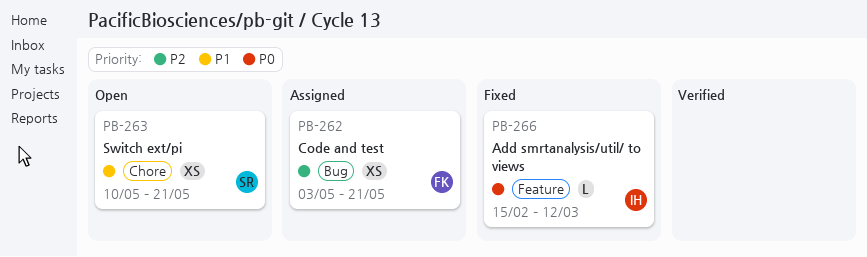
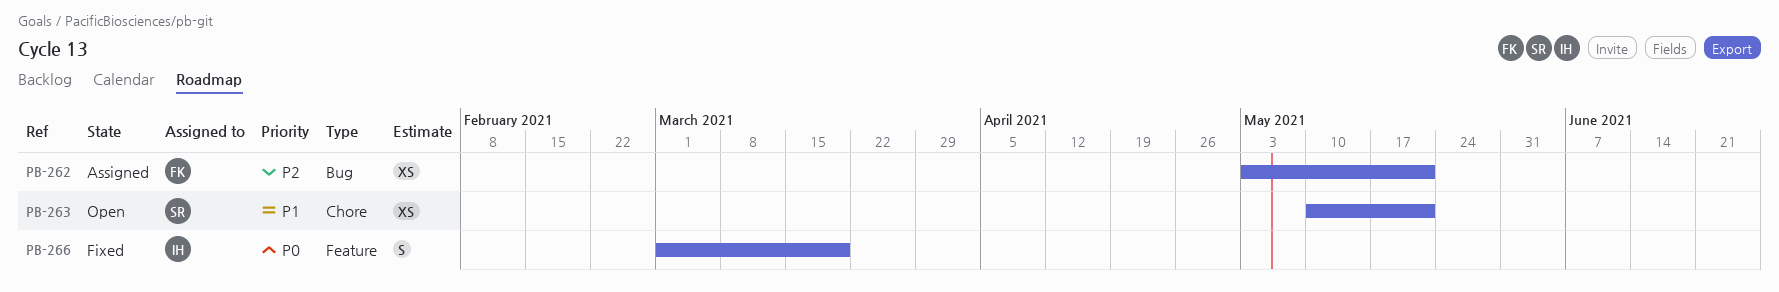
PB-266, estimate: L -> S
PB-266, start: Feb 15 -> Mar 1
PB-266, due: Mar 12 -> Mar 19

